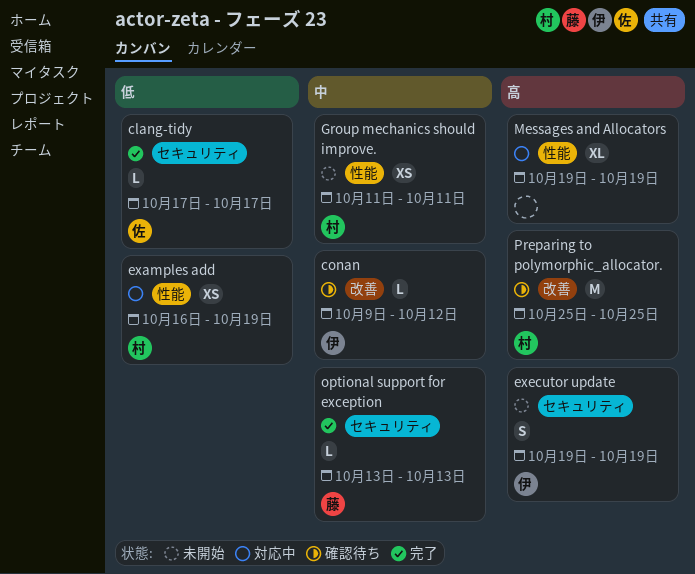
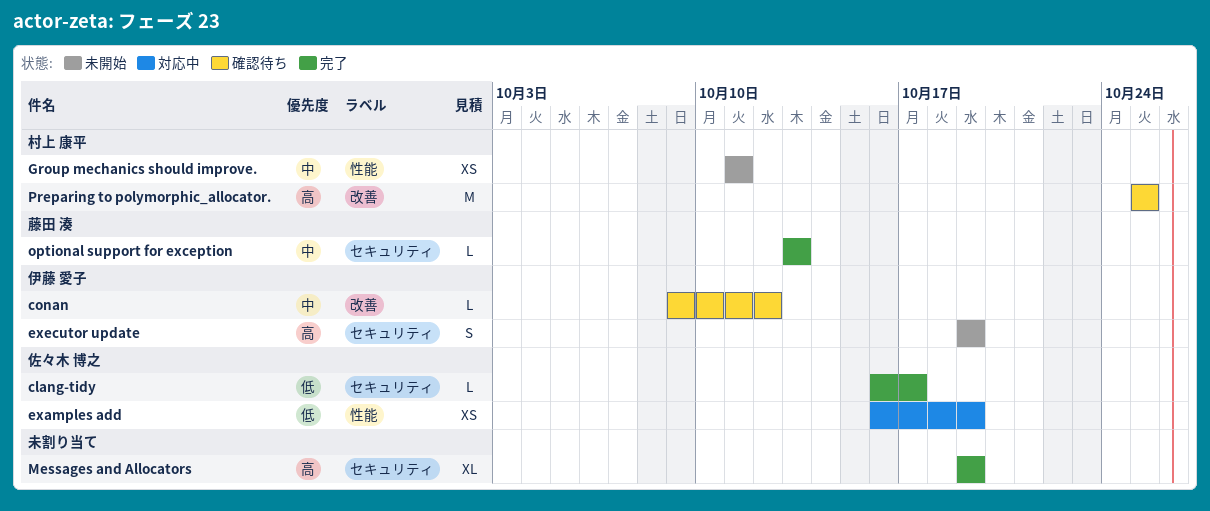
clang-tidy, start: Oct 17 -> Oct 16
examples add, owner: 村上 康平 -> 佐々木 博之
Messages and Allocators, status: 対応中 -> 完了
Messages and Allocators, label: 性能 -> セキュリティ

